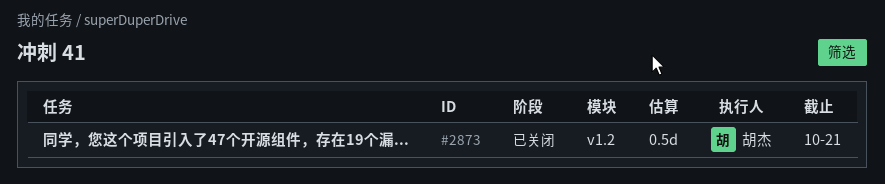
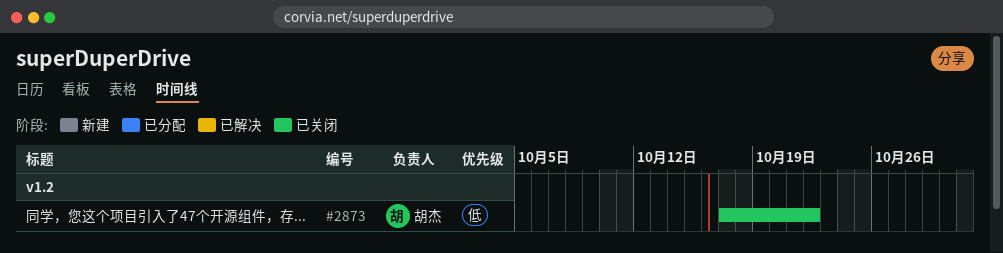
#2873, due: Oct 21 -> Oct 22

